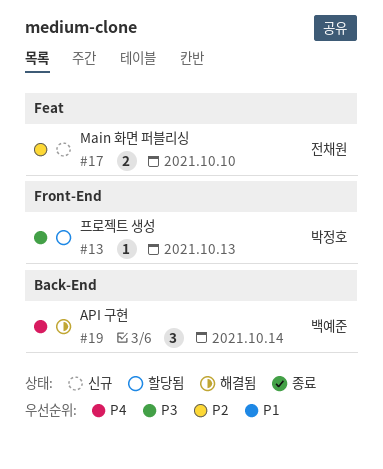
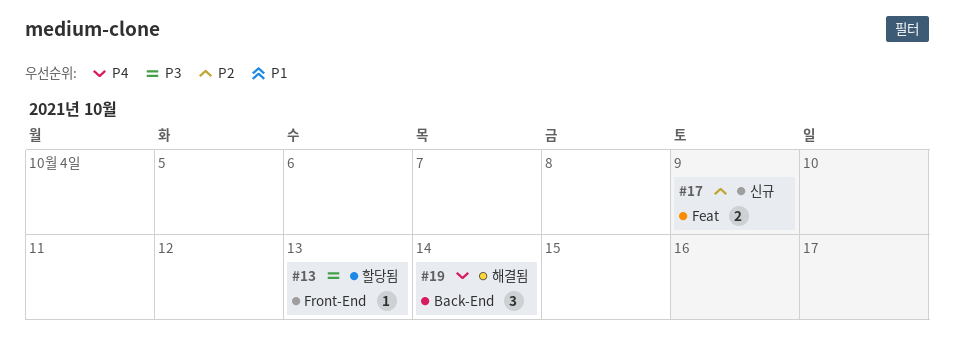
#17, due: Oct 10 -> Oct 9

